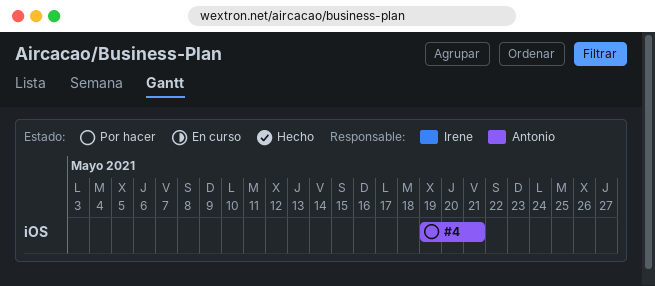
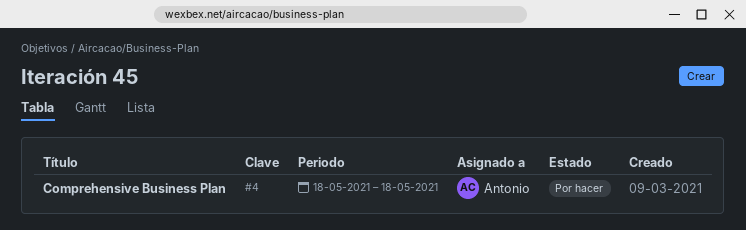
#4, start: May 19 -> May 18
#4, due: May 21 -> May 18

